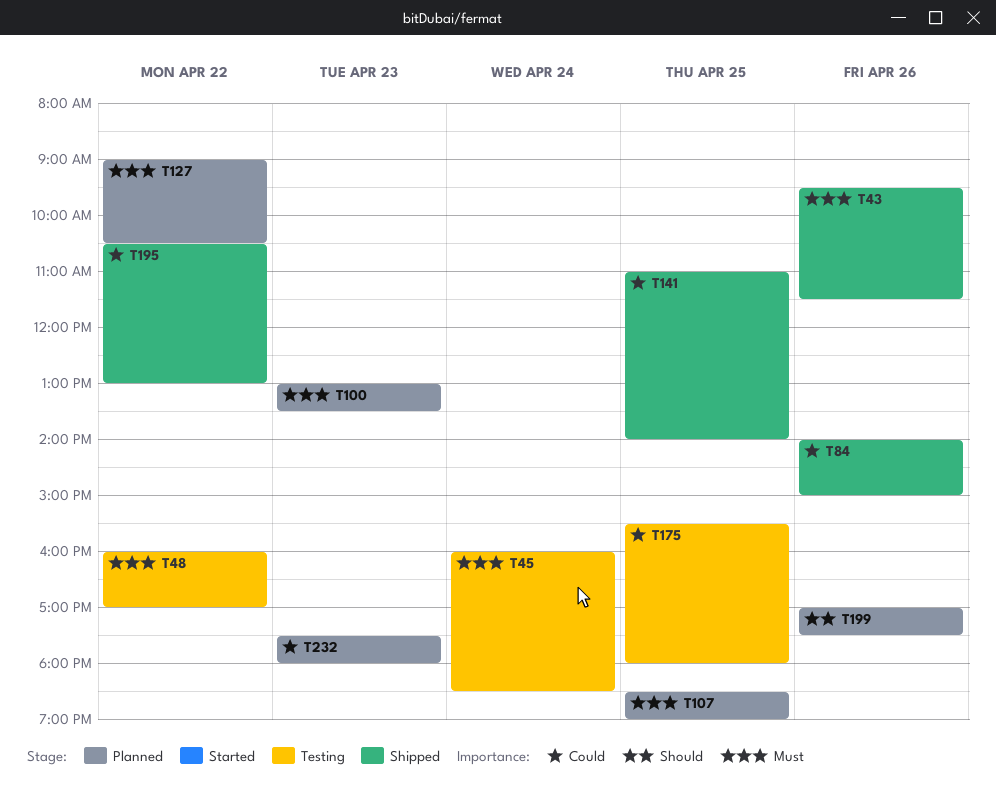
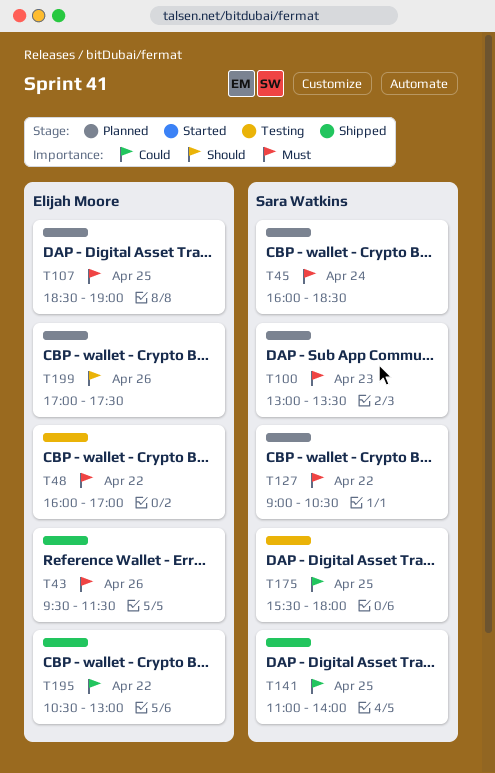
T45, status: Testing -> Planned
T84: present -> none
T232: present -> none

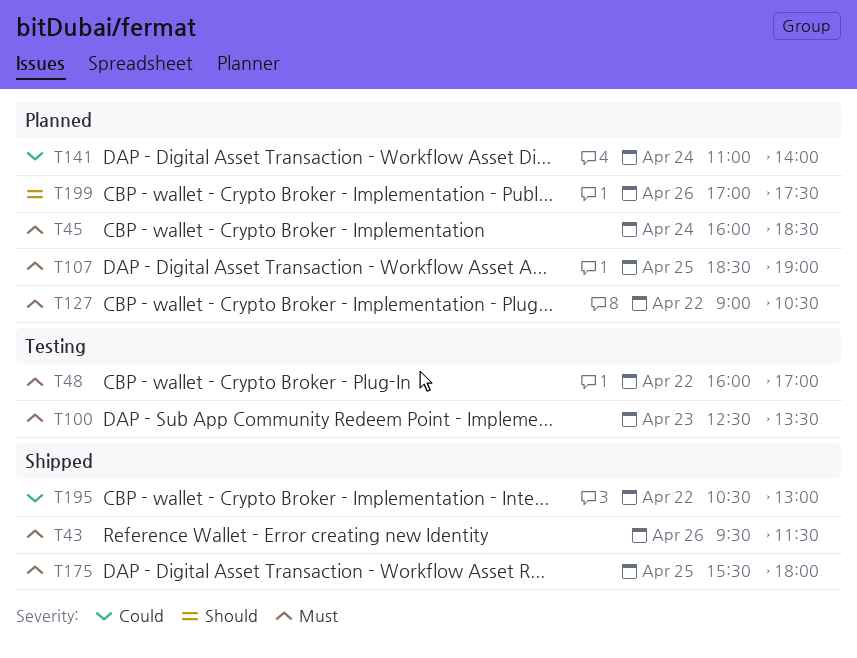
T100, status: Planned -> Testing
T100, begins: 13:00 -> 12:30
T141, status: Shipped -> Planned
T141, day: Apr 25 -> Apr 24
T175, status: Testing -> Shipped
T175, priority: Could -> Must

